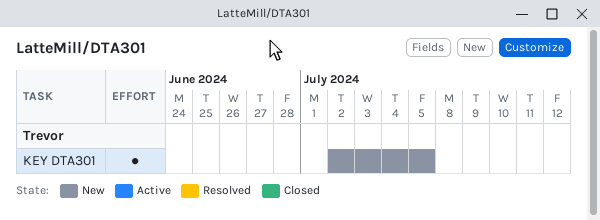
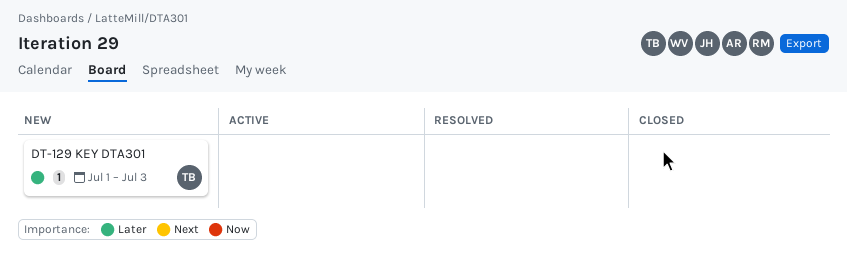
KEY DTA301, start: Jul 2 -> Jul 1
KEY DTA301, due: Jul 5 -> Jul 3

